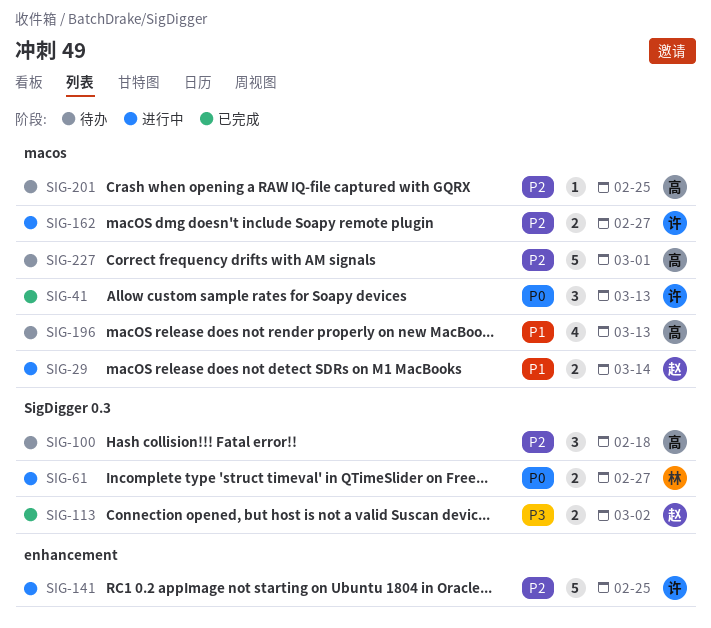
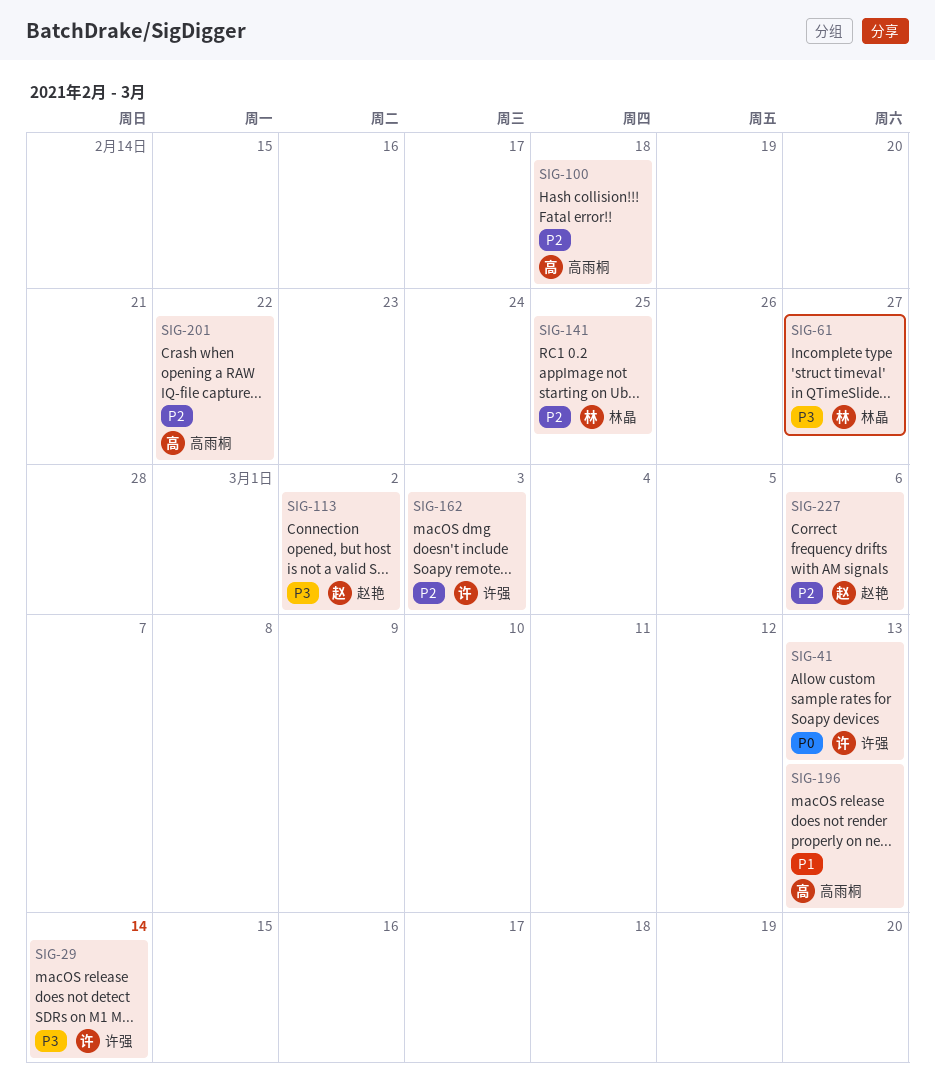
SIG-29, owner: 赵艳 -> 许强
SIG-29, priority: P1 -> P3
SIG-61, priority: P0 -> P3
SIG-141, owner: 许强 -> 林晶
SIG-162, due: Feb 27 -> Mar 3
SIG-201, due: Feb 25 -> Feb 22
SIG-227, owner: 高雨桐 -> 赵艳
SIG-227, due: Mar 1 -> Mar 6

